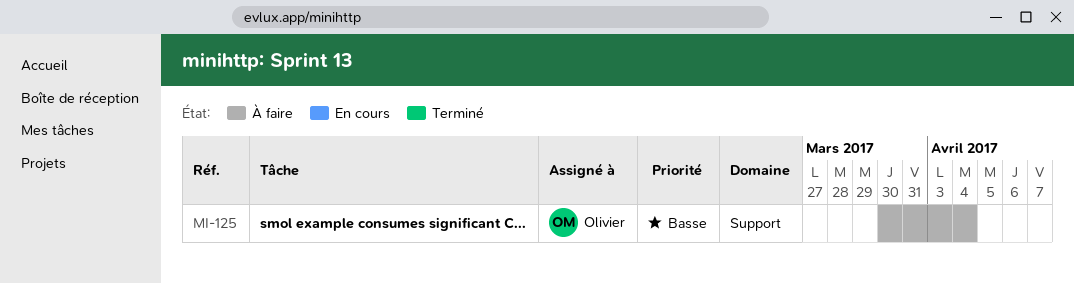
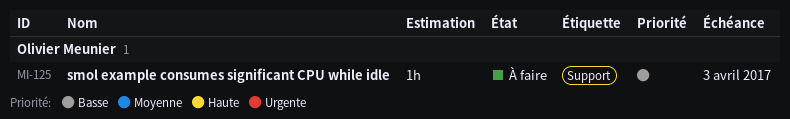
MI-125, due: Apr 4 -> Apr 3

